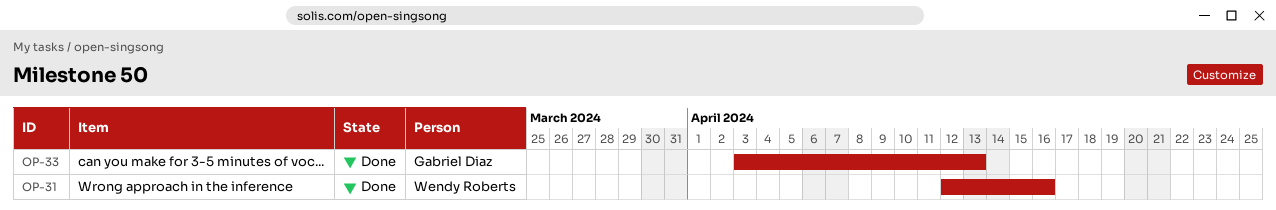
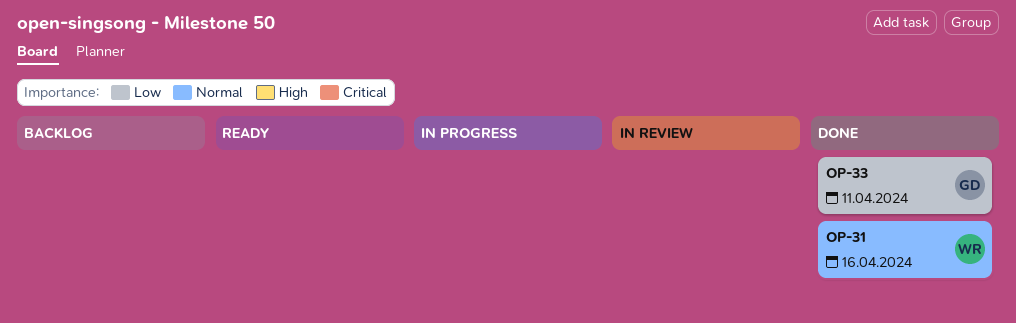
OP-33, due: Apr 13 -> Apr 11

